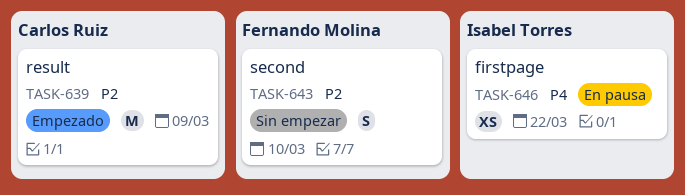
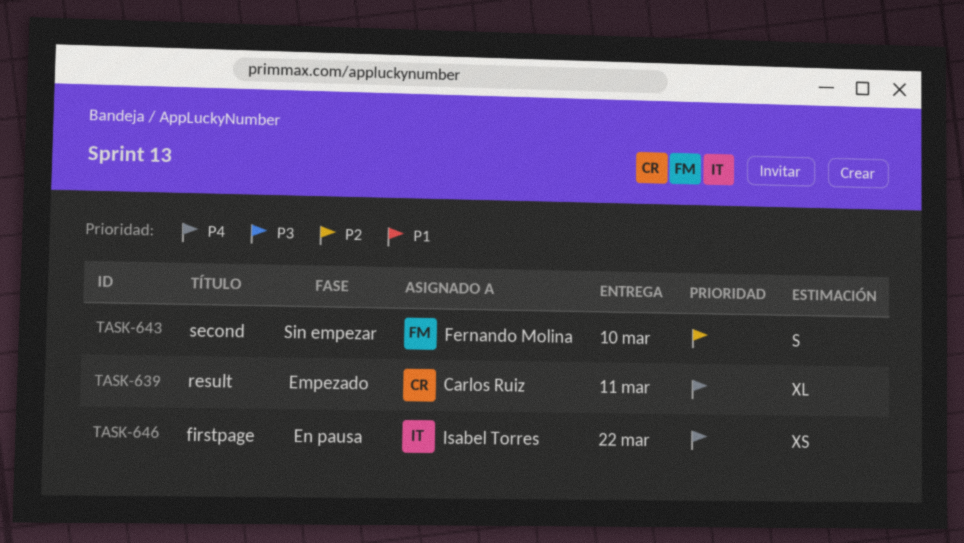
TASK-639, priority: P2 -> P4
TASK-639, estimate: M -> XL
TASK-639, due: Mar 9 -> Mar 11

